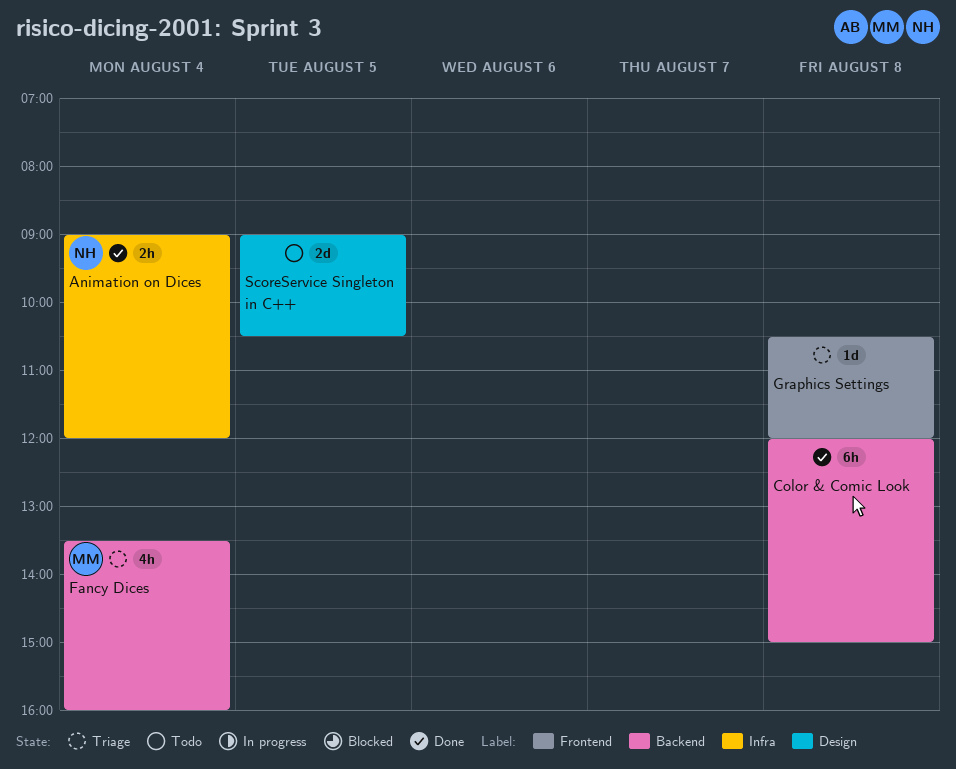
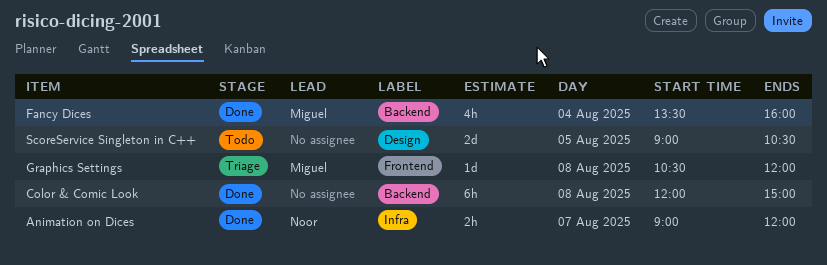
Animation on Dices, day: Aug 4 -> Aug 7
Fancy Dices, status: Triage -> Done
Graphics Settings, owner: none -> Miguel

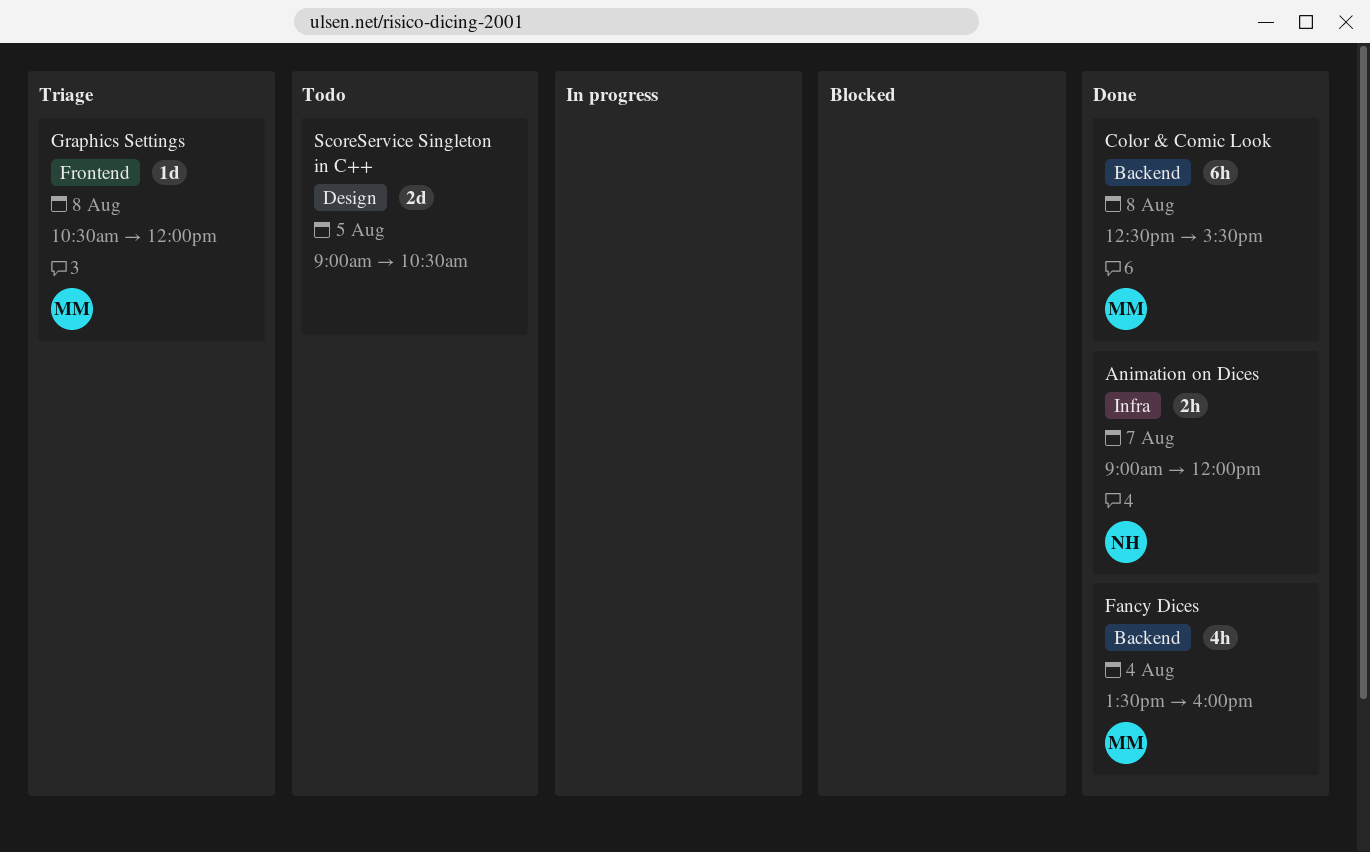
Color & Comic Look, owner: none -> Miguel
Color & Comic Look, begins: 12:00 -> 12:30
Color & Comic Look, ends: 15:00 -> 15:30

